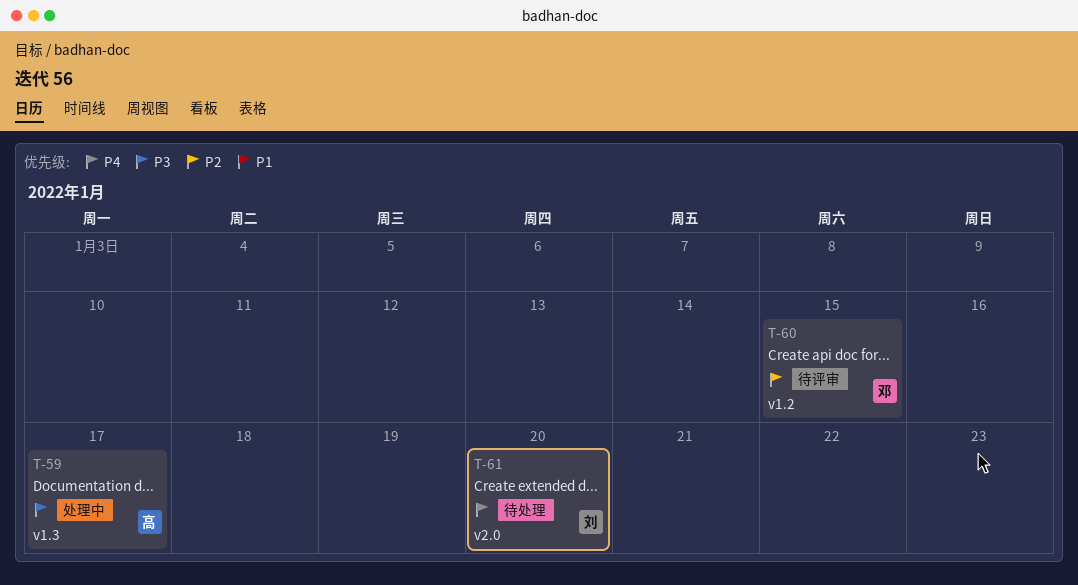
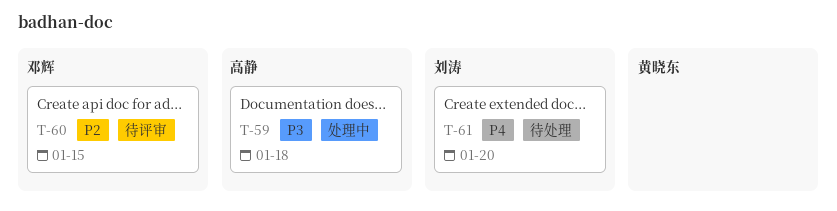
T-59, due: Jan 17 -> Jan 18

